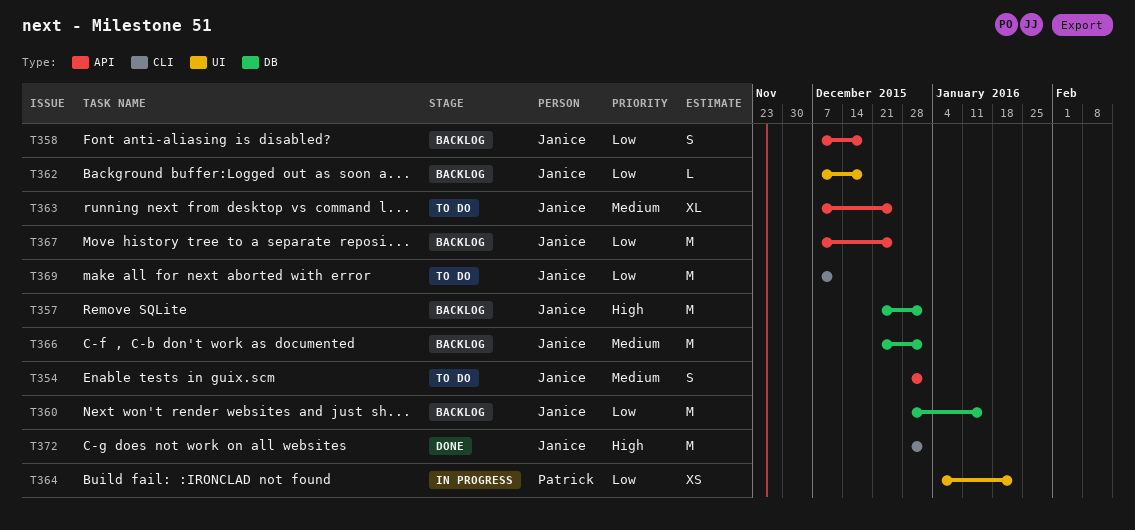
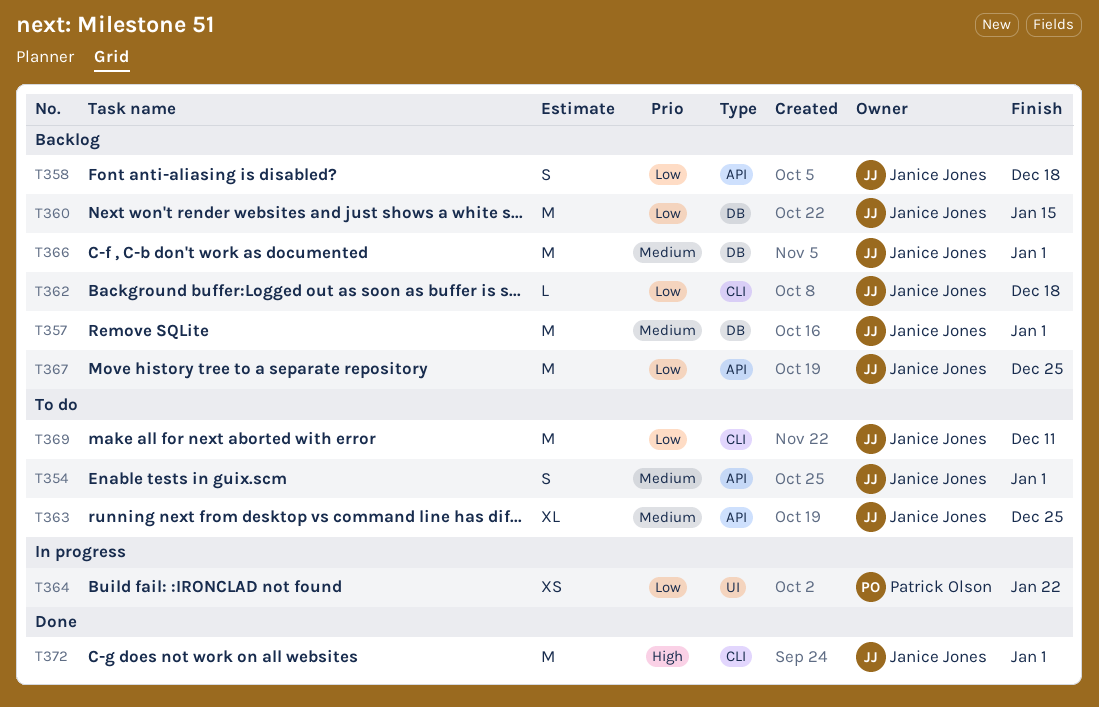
T357, priority: High -> Medium
T362, label: UI -> CLI

